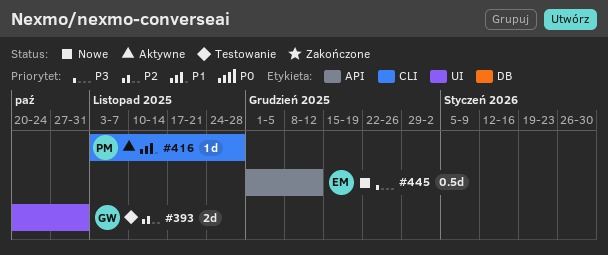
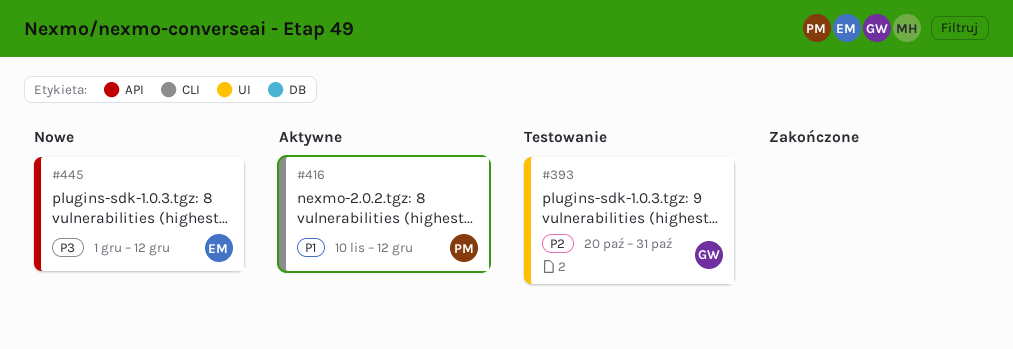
#416, start: Nov 3 -> Nov 10
#416, due: Nov 28 -> Dec 12

